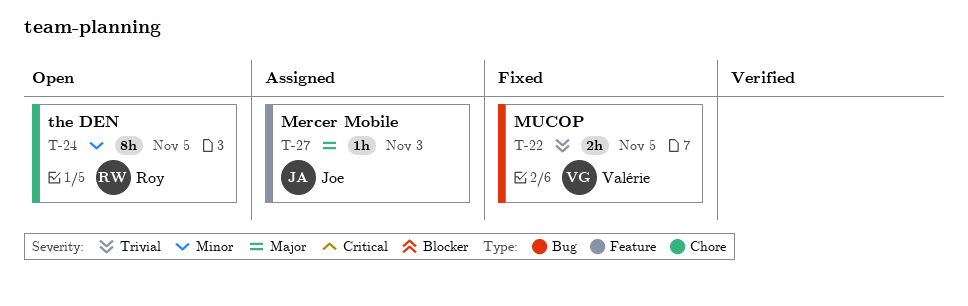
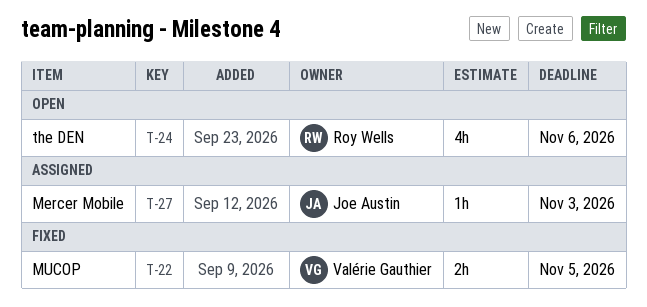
T-24, estimate: 8h -> 4h
T-24, due: Nov 5 -> Nov 6

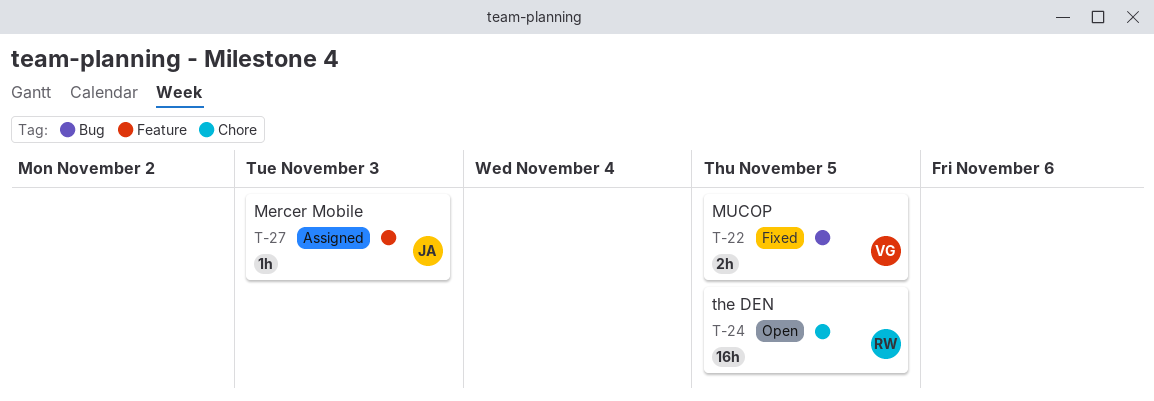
T-24, estimate: 4h -> 16h
T-24, due: Nov 6 -> Nov 5

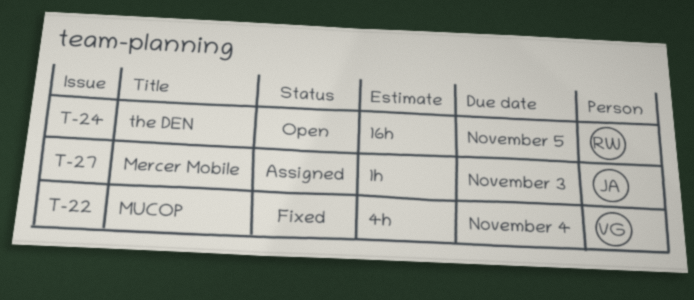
T-22, estimate: 2h -> 4h
T-22, due: Nov 5 -> Nov 4

